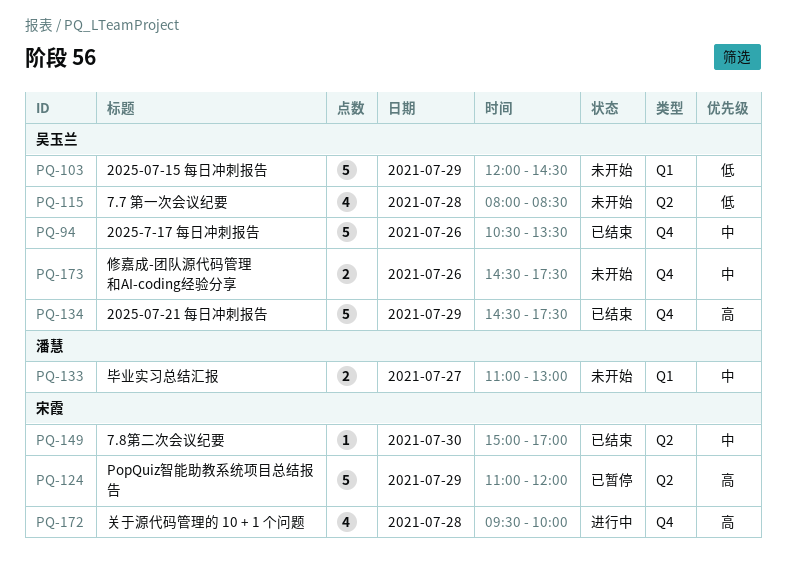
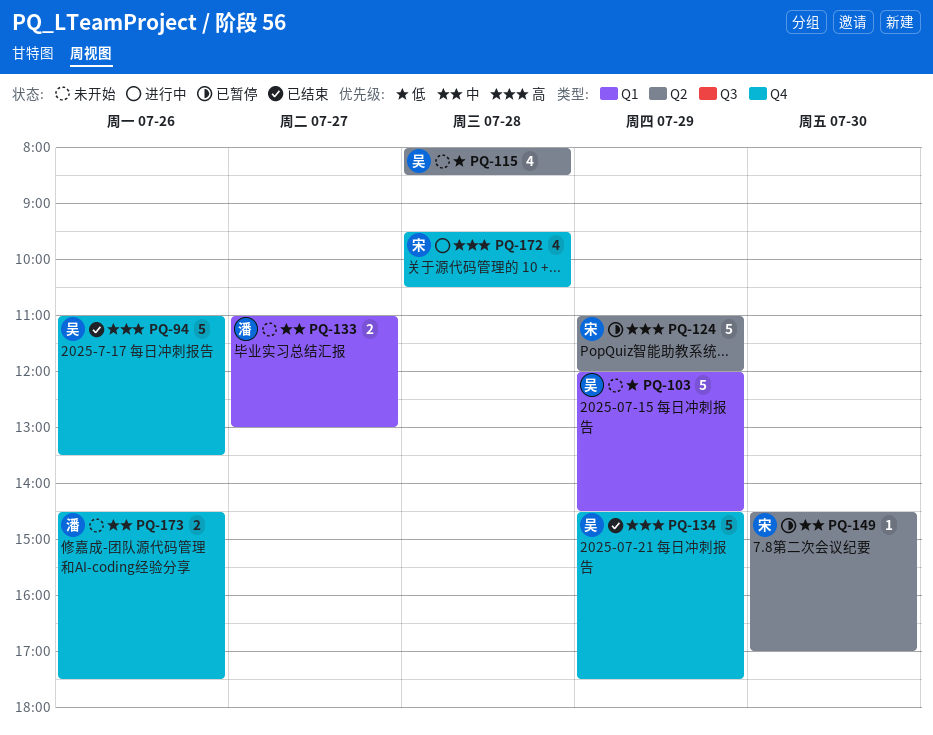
PQ-94, priority: 中 -> 高
PQ-94, begins: 10:30 -> 11:00
PQ-149, status: 已结束 -> 已暂停
PQ-149, begins: 15:00 -> 14:30
PQ-172, ends: 10:00 -> 10:30
PQ-173, owner: 吴玉兰 -> 潘慧

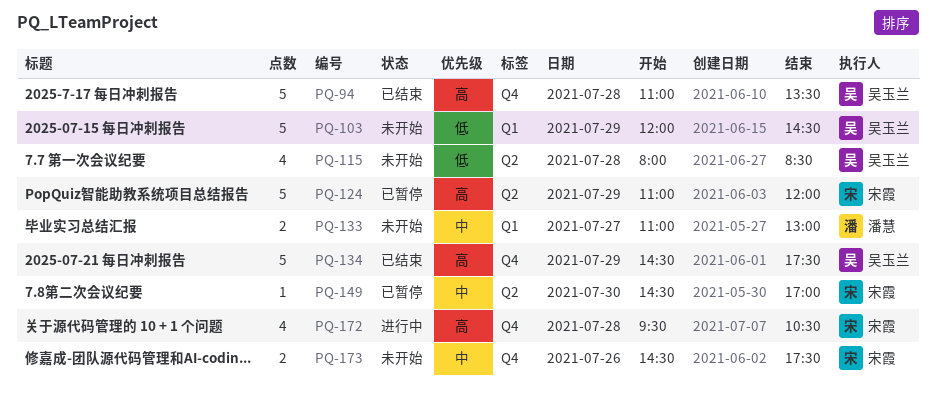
PQ-94, day: Jul 26 -> Jul 28
PQ-173, owner: 潘慧 -> 宋霞

